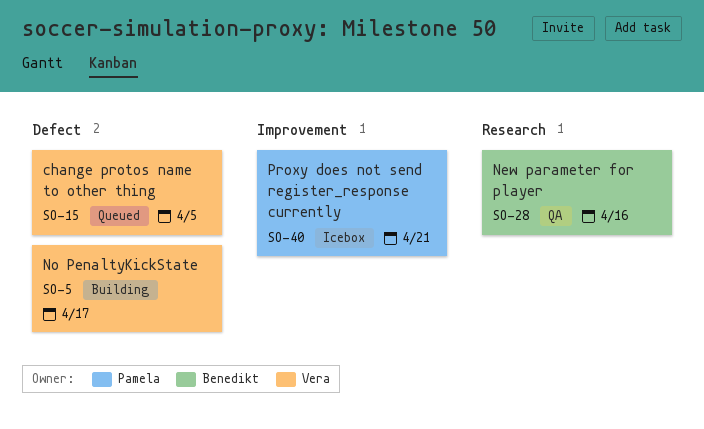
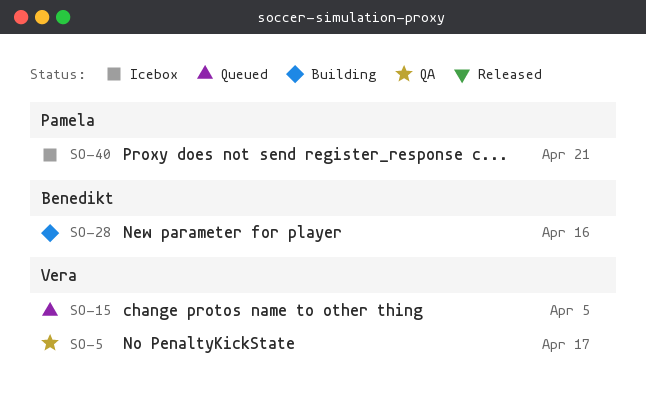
SO-5, status: Building -> QA
SO-28, status: QA -> Building

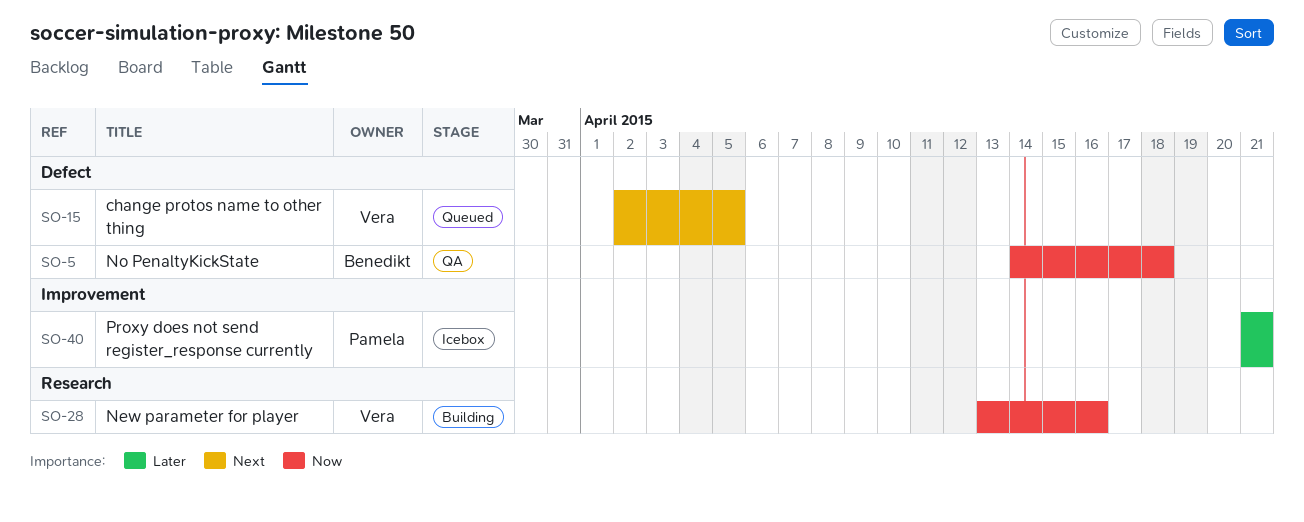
SO-5, owner: Vera -> Benedikt
SO-5, due: Apr 17 -> Apr 18
SO-28, owner: Benedikt -> Vera

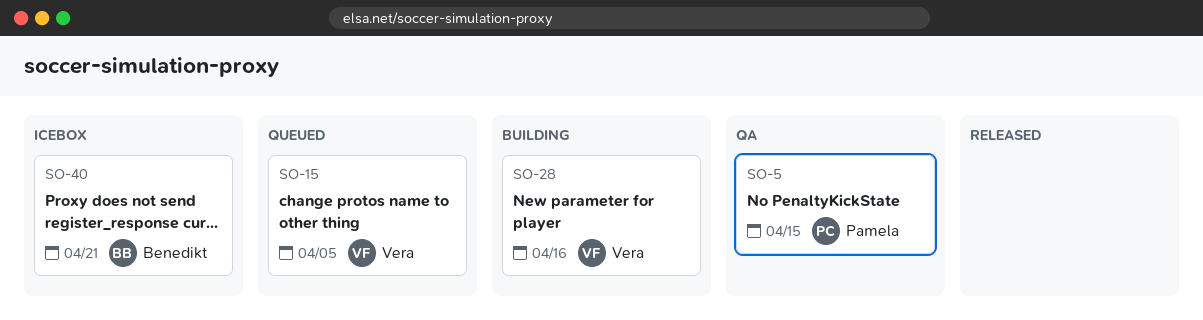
SO-5, owner: Benedikt -> Pamela
SO-5, due: Apr 18 -> Apr 15
SO-40, owner: Pamela -> Benedikt

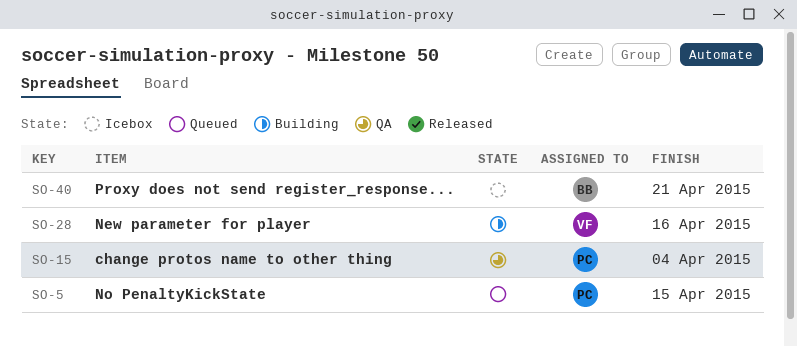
SO-5, status: QA -> Queued
SO-15, status: Queued -> QA
SO-15, owner: Vera -> Pamela
SO-15, due: Apr 5 -> Apr 4

